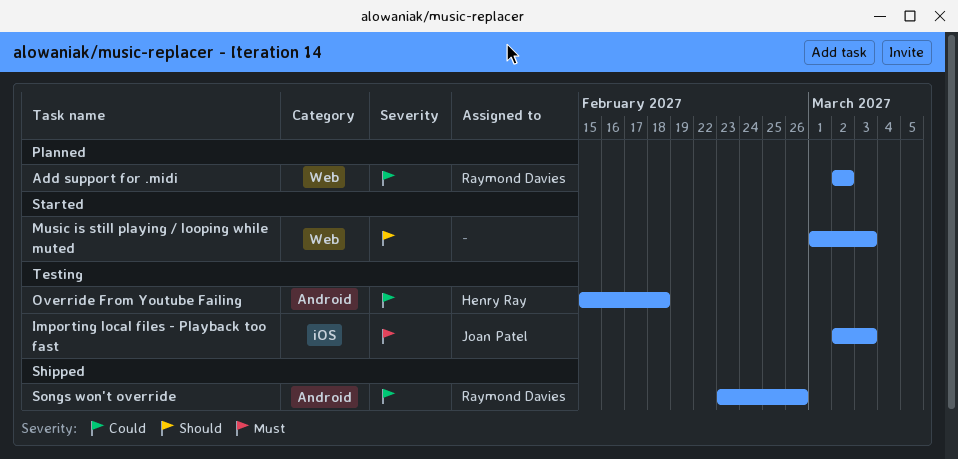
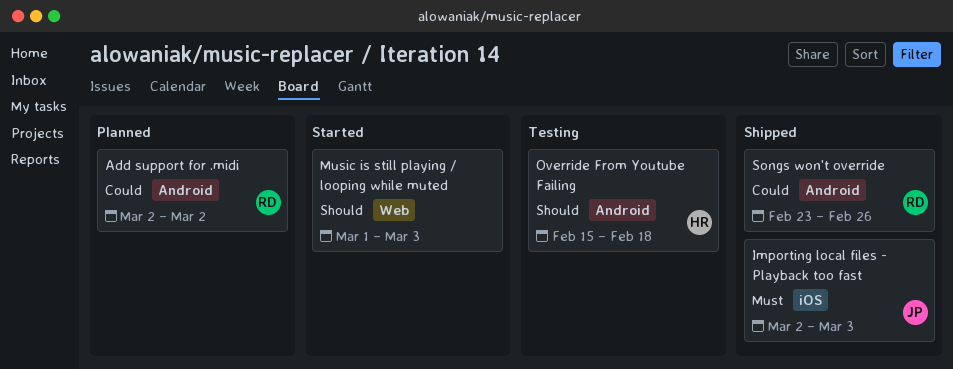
Add support for .midi, label: Web -> Android
Importing local files - Playback too fast, status: Testing -> Shipped
Override From Youtube Failing, priority: Could -> Should

